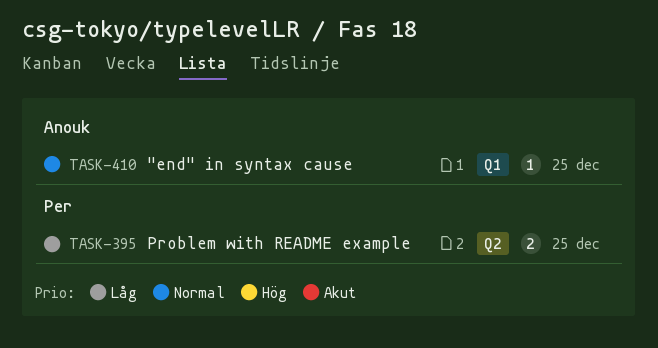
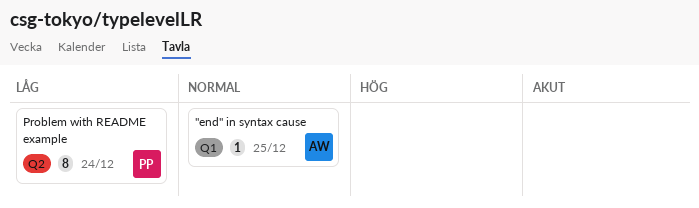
Problem with README example, estimate: 2 -> 8
Problem with README example, due: Dec 25 -> Dec 24

